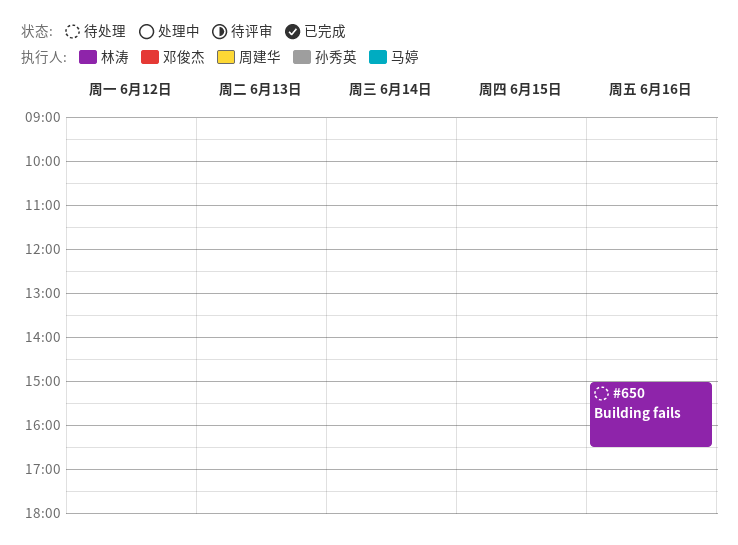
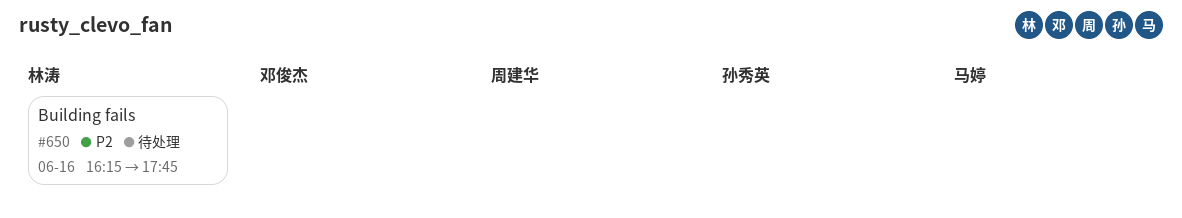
#650, begins: 15:00 -> 16:15
#650, ends: 16:30 -> 17:45

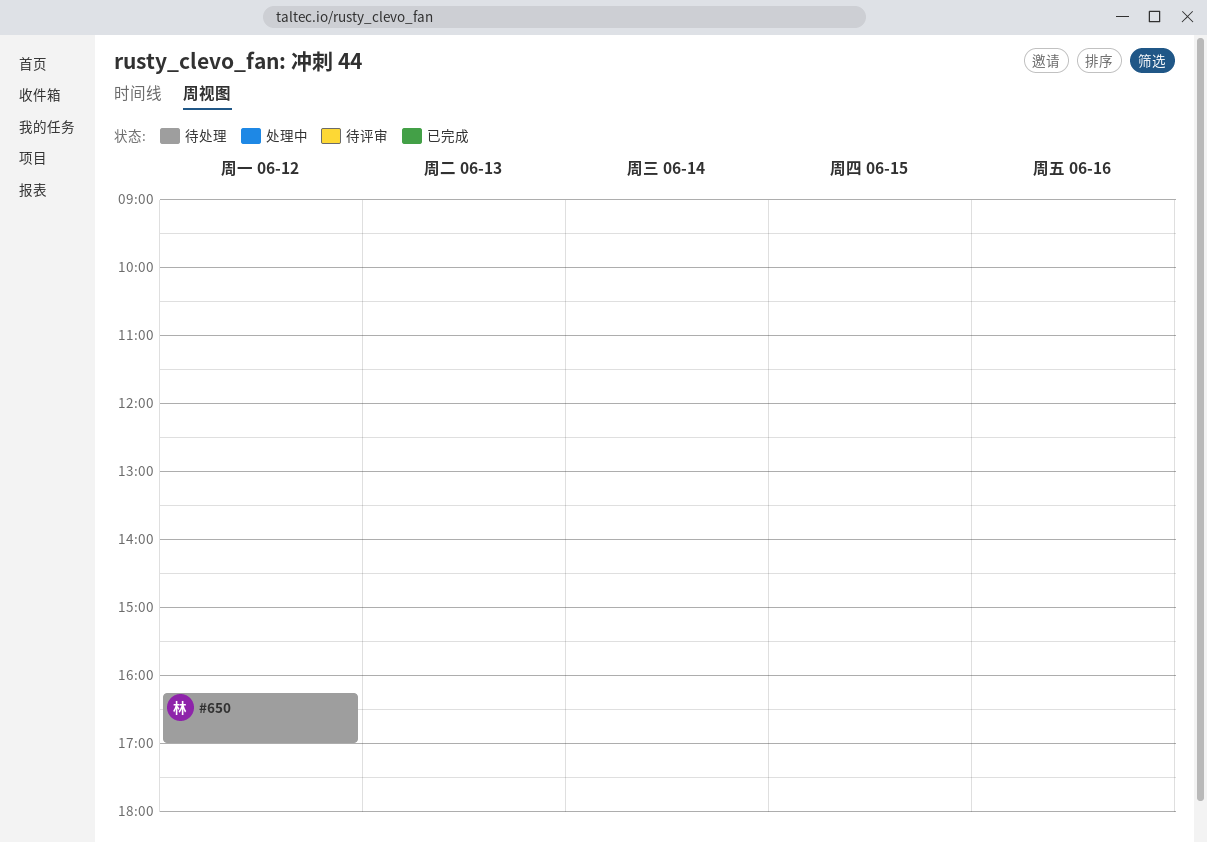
#650, day: Jun 16 -> Jun 12
#650, ends: 17:45 -> 17:00

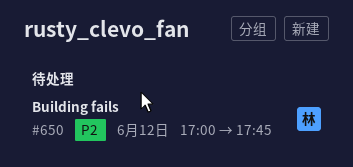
#650, begins: 16:15 -> 17:00
#650, ends: 17:00 -> 17:45

